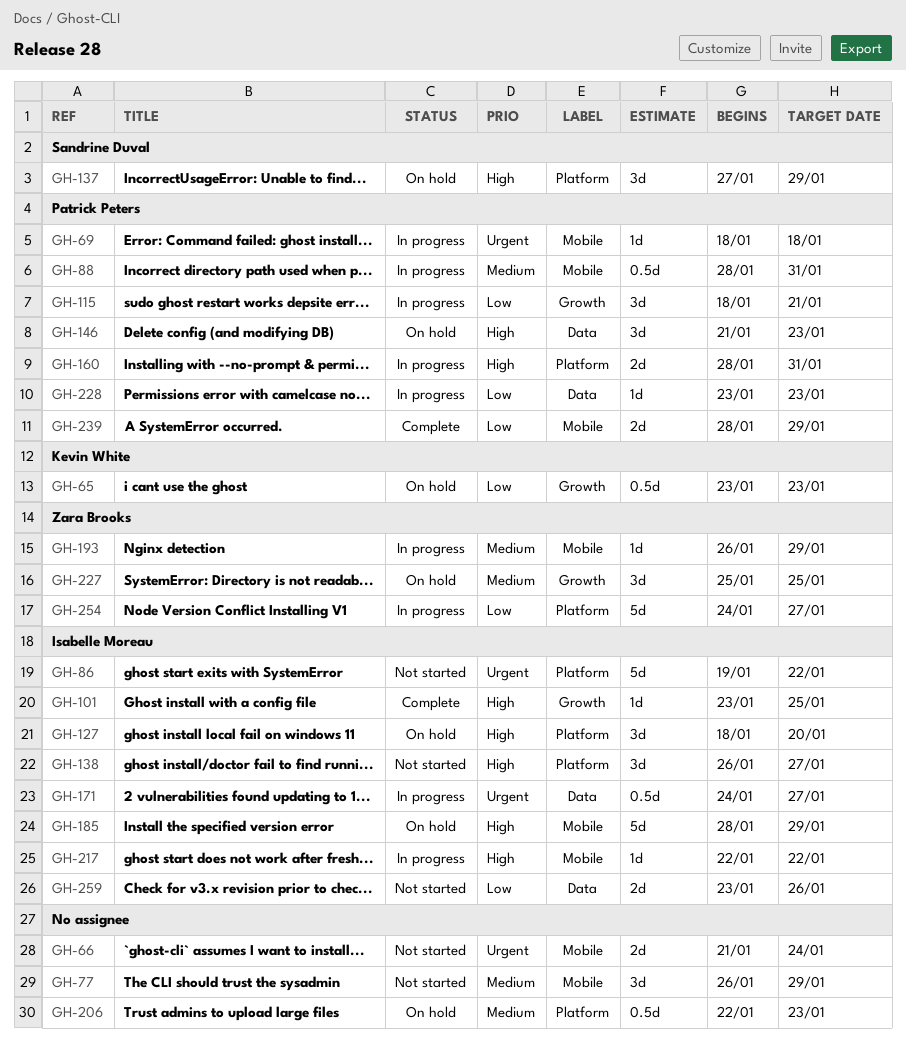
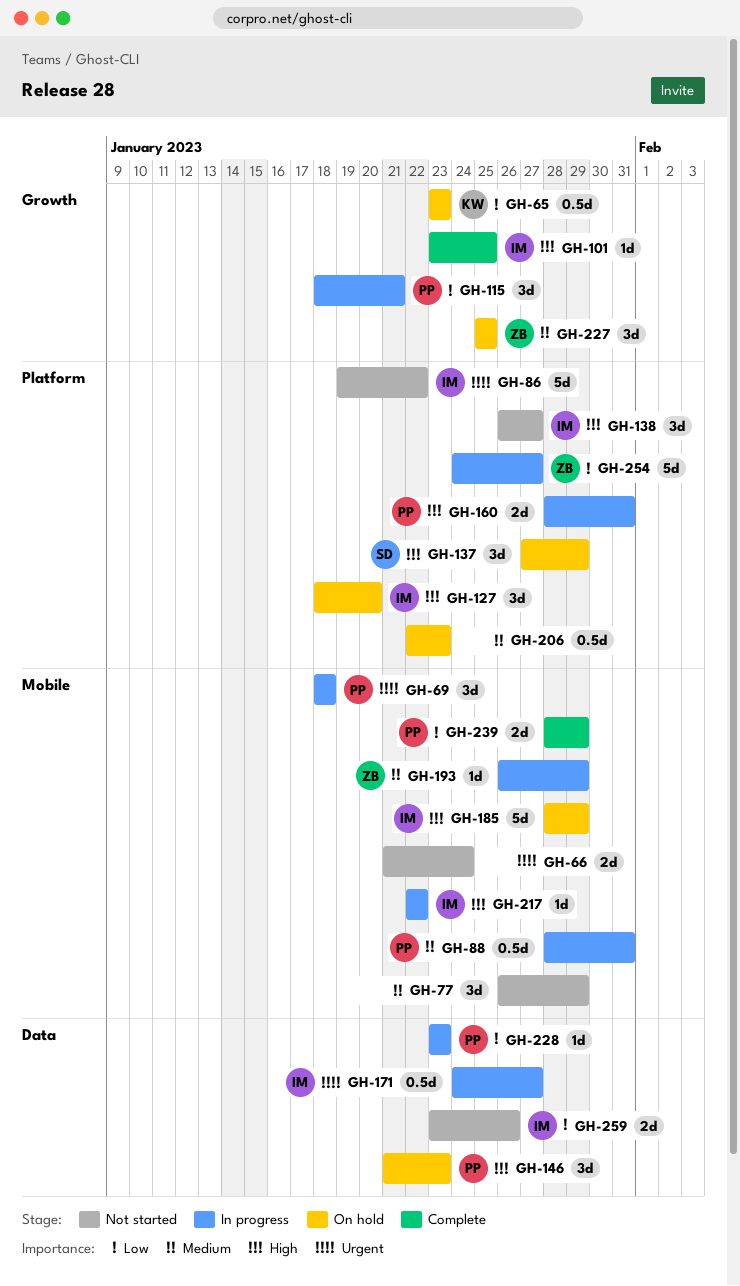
GH-69, estimate: 1d -> 3d

